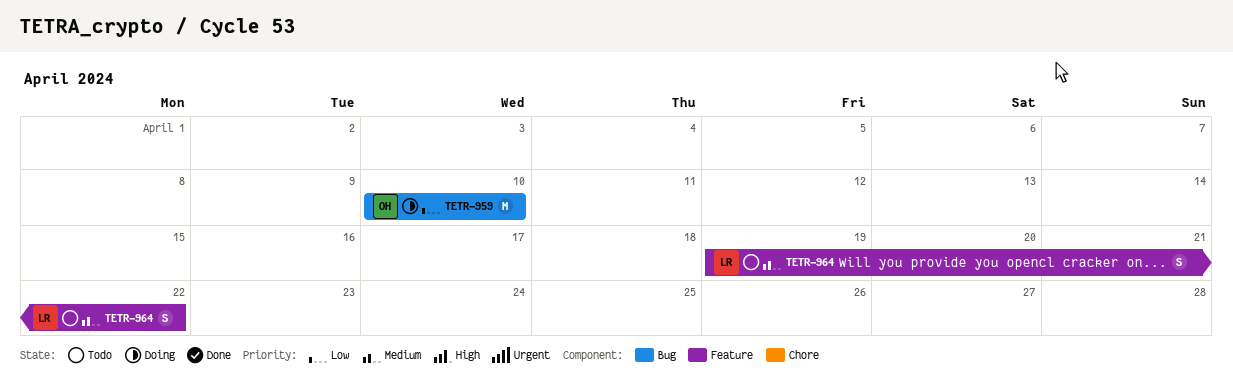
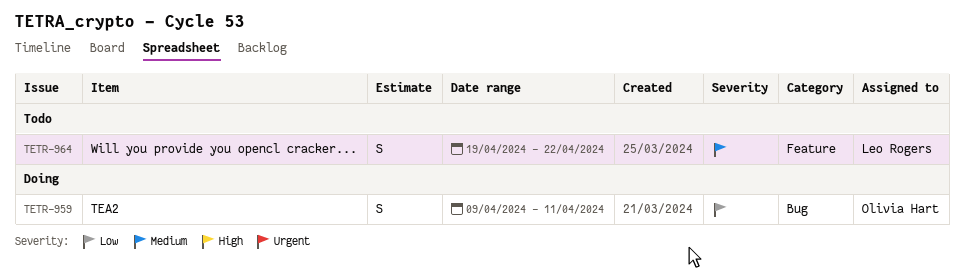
TETR-959, estimate: M -> S
TETR-959, start: Apr 10 -> Apr 9
TETR-959, due: Apr 10 -> Apr 11

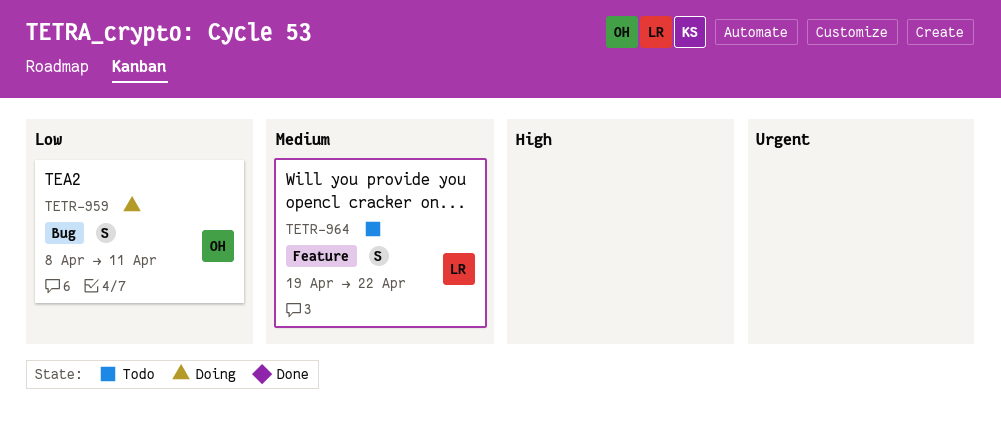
TETR-959, start: Apr 9 -> Apr 8

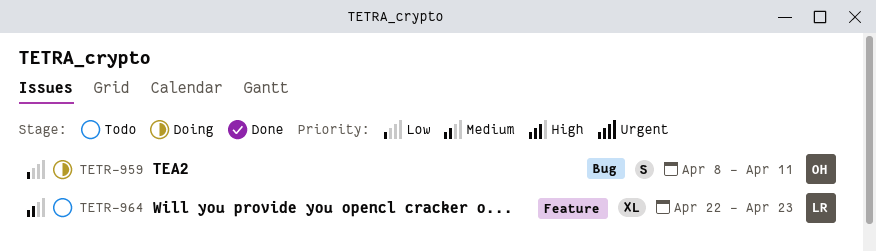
TETR-964, estimate: S -> XL
TETR-964, start: Apr 19 -> Apr 22
TETR-964, due: Apr 22 -> Apr 23

